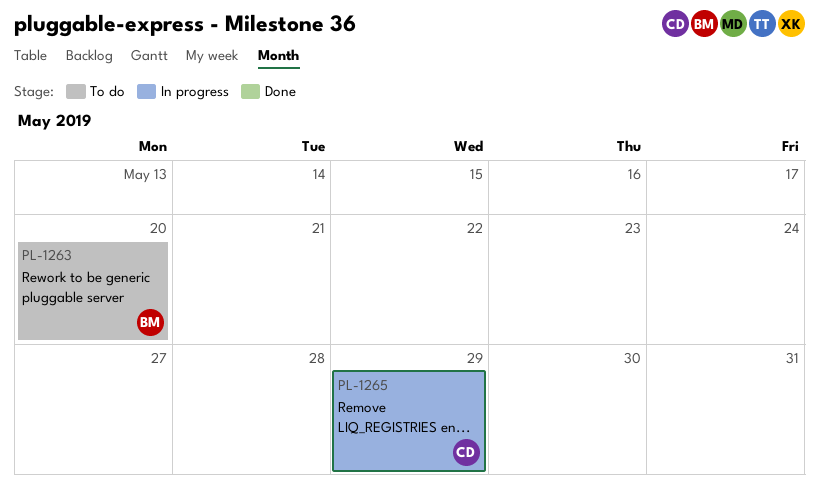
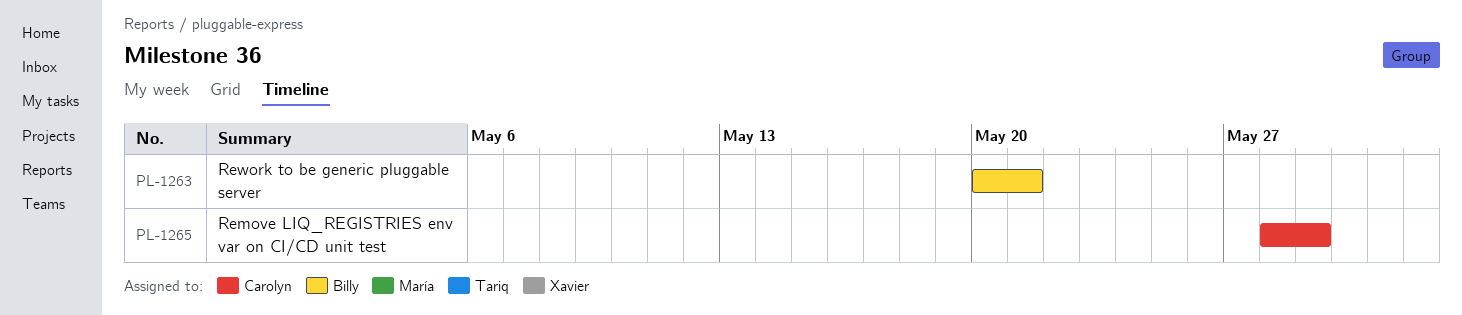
PL-1263, due: May 20 -> May 21

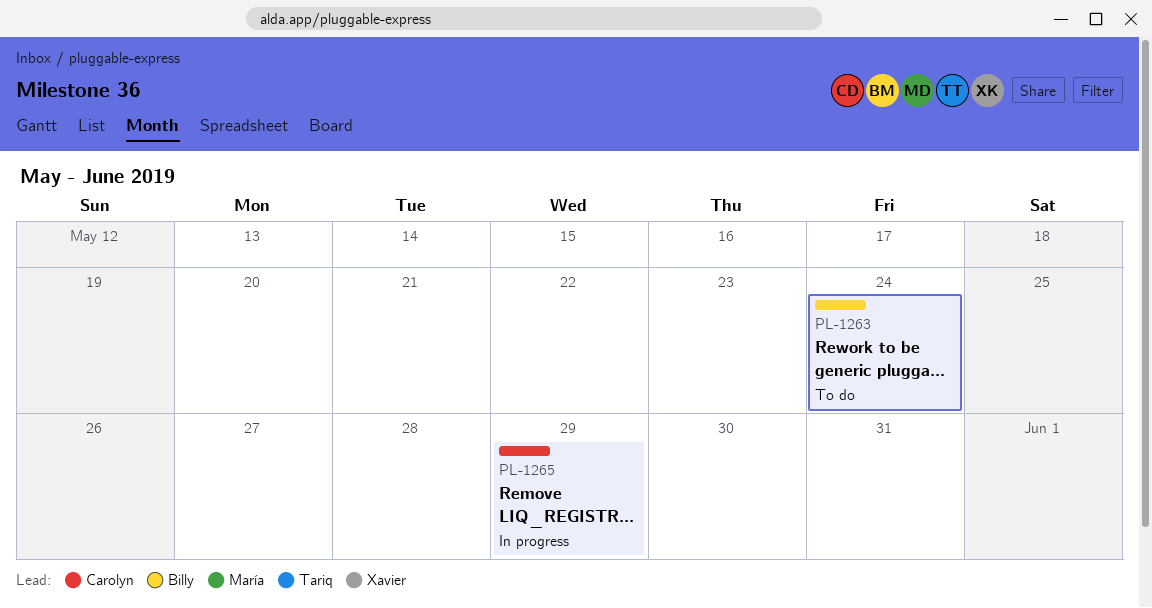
PL-1263, due: May 21 -> May 24

